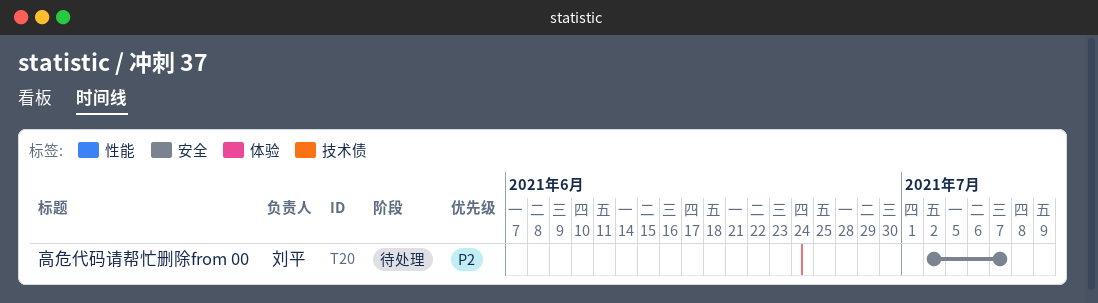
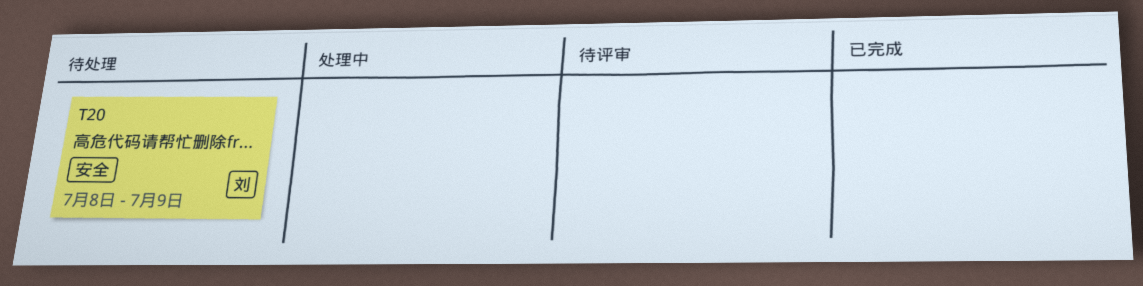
T20, start: Jul 2 -> Jul 8
T20, due: Jul 7 -> Jul 9

